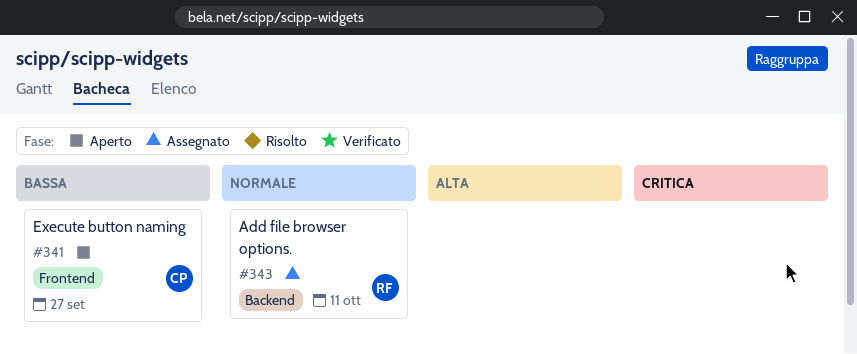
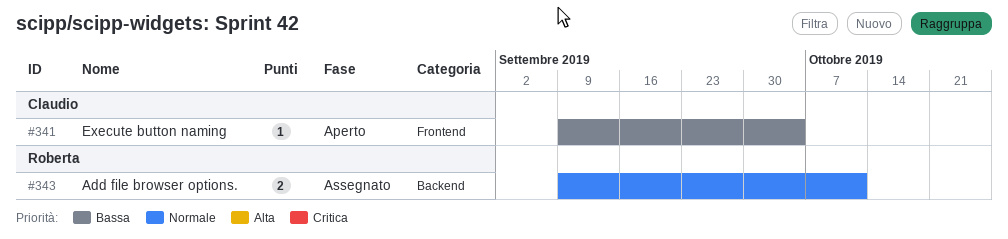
#341, due: Sep 27 -> Oct 4

